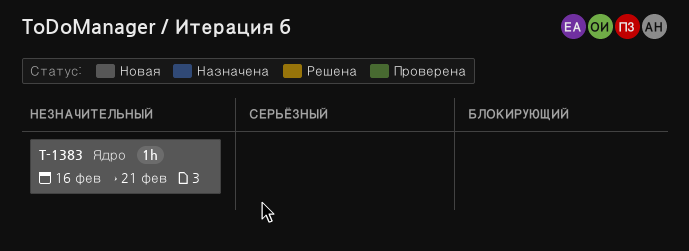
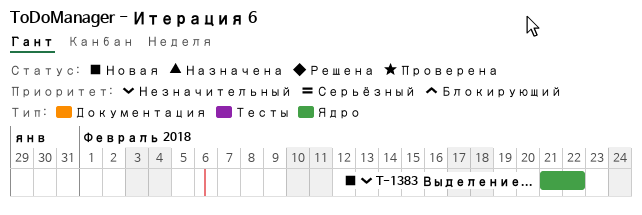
T-1383, start: Feb 16 -> Feb 21
T-1383, due: Feb 21 -> Feb 22

